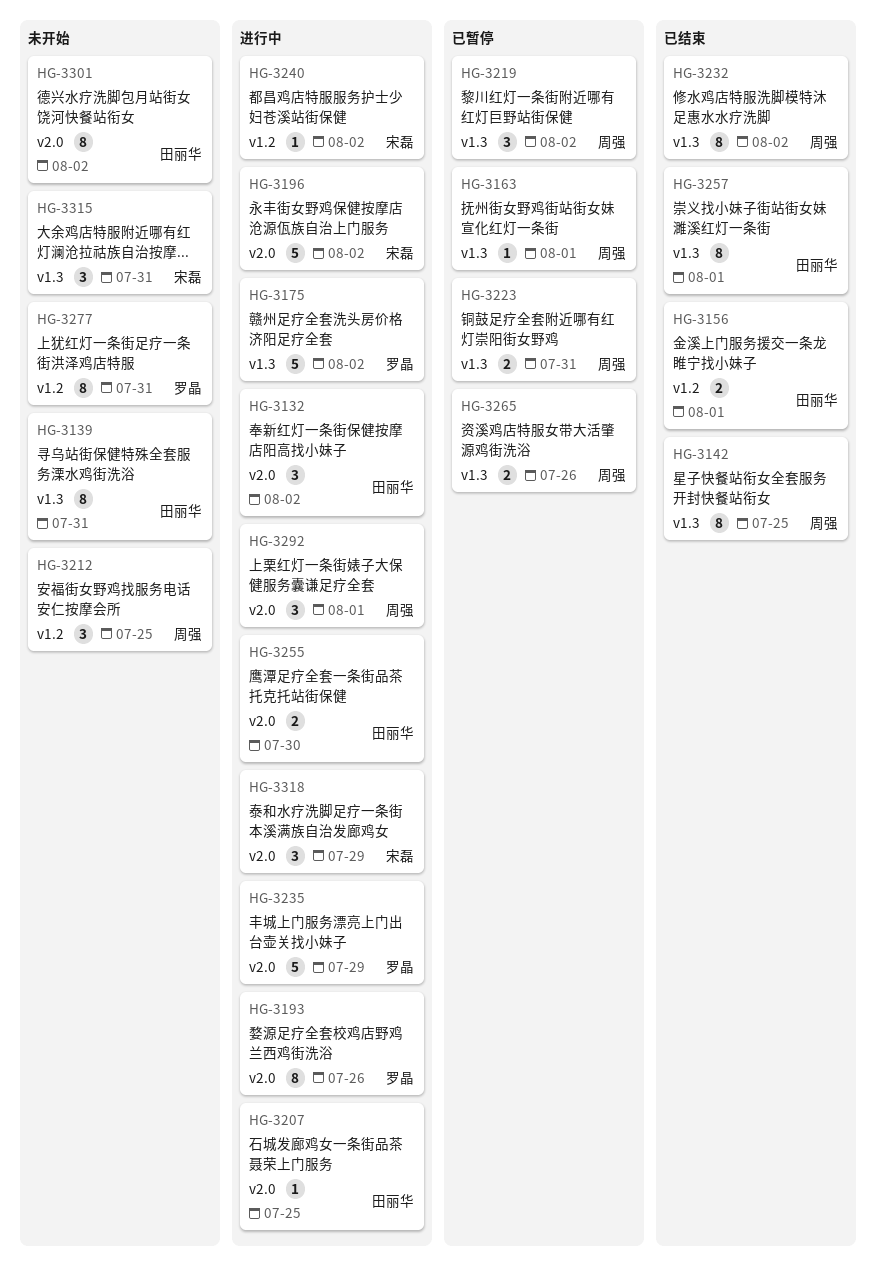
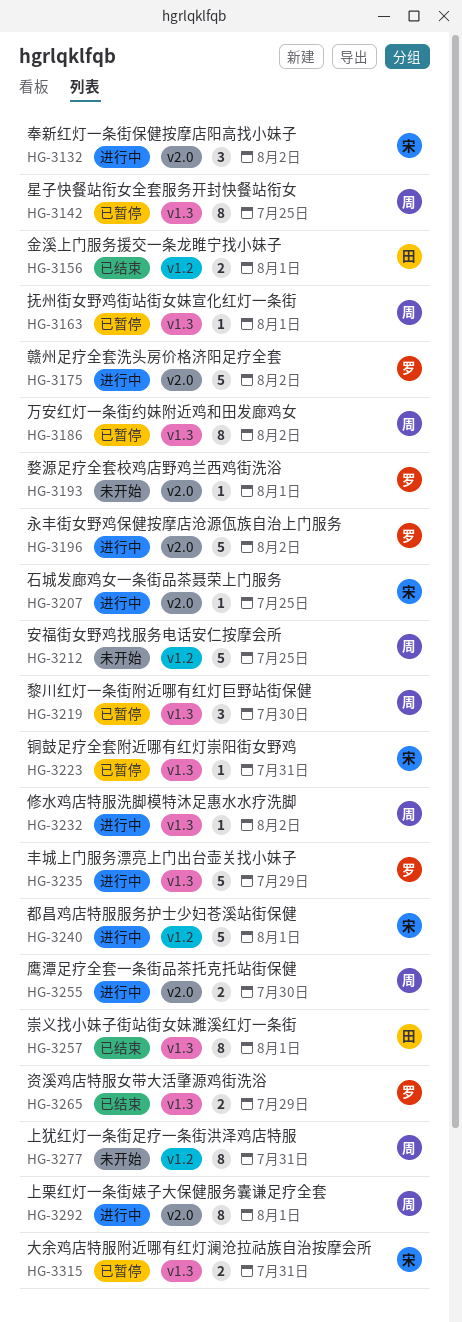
HG-3132, owner: 田丽华 -> 宋磊
HG-3139: present -> none
HG-3142, status: 已结束 -> 已暂停
HG-3175, label: v1.3 -> v2.0
HG-3186: none -> present
HG-3193, status: 进行中 -> 未开始
HG-3193, estimate: 8 -> 1
HG-3193, due: Jul 26 -> Aug 1
HG-3196, owner: 宋磊 -> 罗晶
HG-3207, owner: 田丽华 -> 宋磊
HG-3212, estimate: 3 -> 5
HG-3219, due: Aug 2 -> Jul 30
HG-3223, owner: 周强 -> 宋磊
HG-3223, estimate: 2 -> 1
HG-3232, status: 已结束 -> 进行中
HG-3232, estimate: 8 -> 1
HG-3235, label: v2.0 -> v1.3
HG-3240, estimate: 1 -> 5
HG-3240, due: Aug 2 -> Aug 1
HG-3255, owner: 田丽华 -> 周强
HG-3265, status: 已暂停 -> 已结束
HG-3265, owner: 周强 -> 罗晶
HG-3265, due: Jul 26 -> Jul 29
HG-3277, owner: 罗晶 -> 周强
HG-3292, estimate: 3 -> 8
HG-3301: present -> none
HG-3315, status: 未开始 -> 已暂停
HG-3315, estimate: 3 -> 2
HG-3318: present -> none

